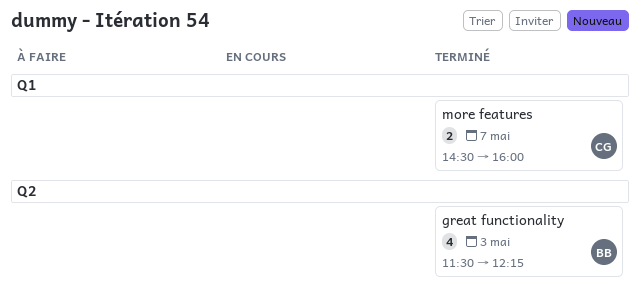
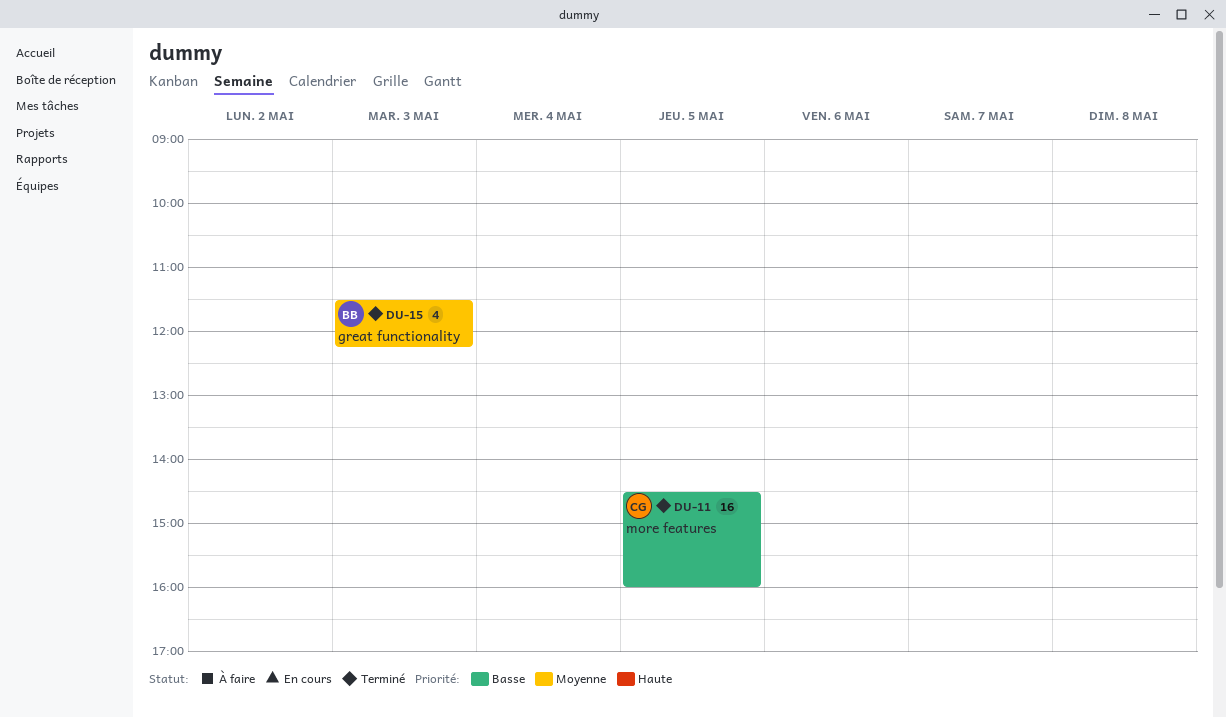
more features, estimate: 2 -> 16
more features, day: May 7 -> May 5

